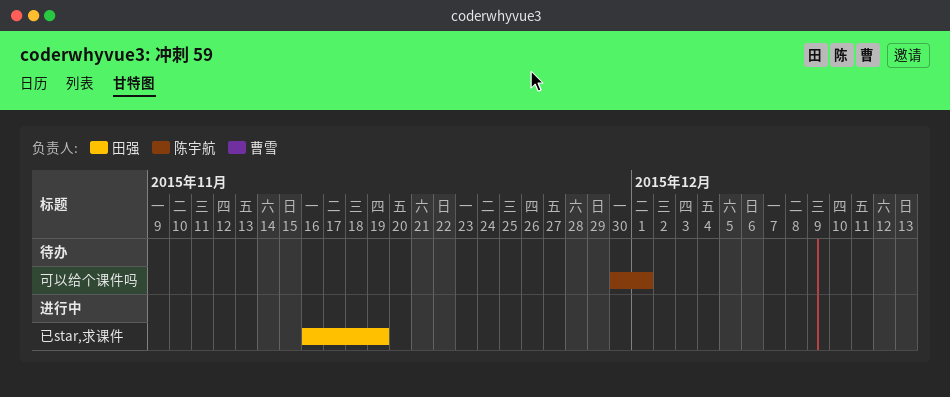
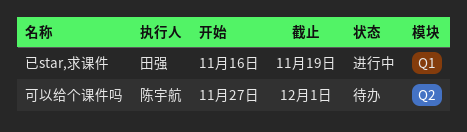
可以给个课件吗, start: Nov 30 -> Nov 27

